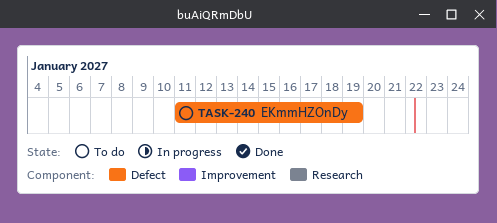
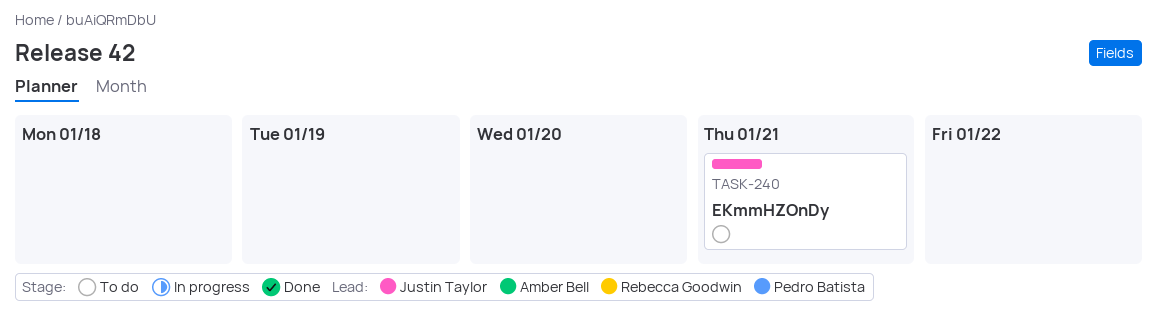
TASK-240, due: Jan 19 -> Jan 21

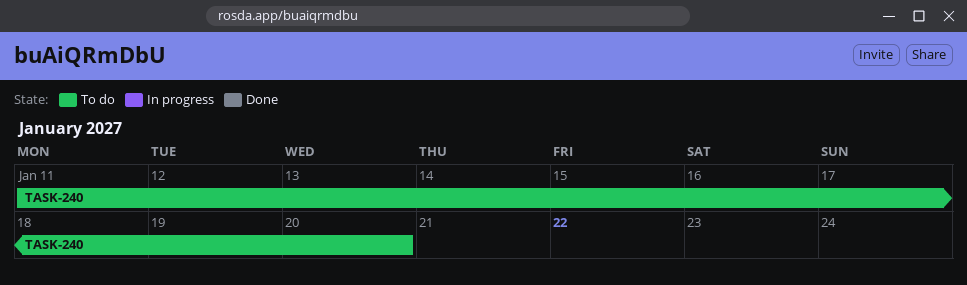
TASK-240, due: Jan 21 -> Jan 20

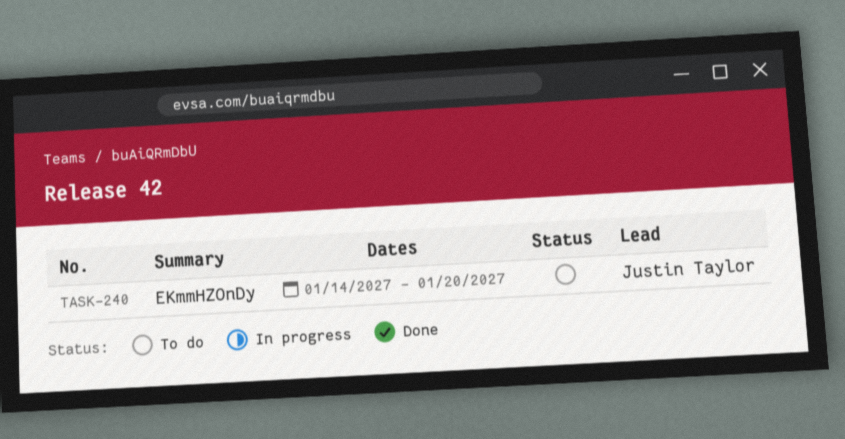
TASK-240, start: Jan 11 -> Jan 14

